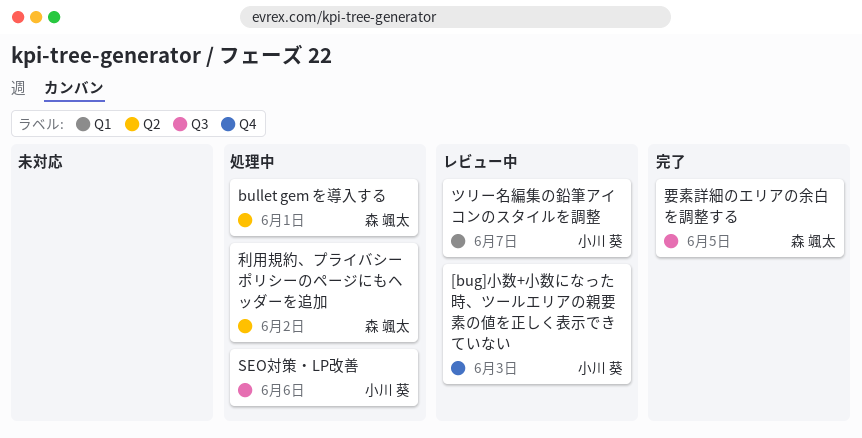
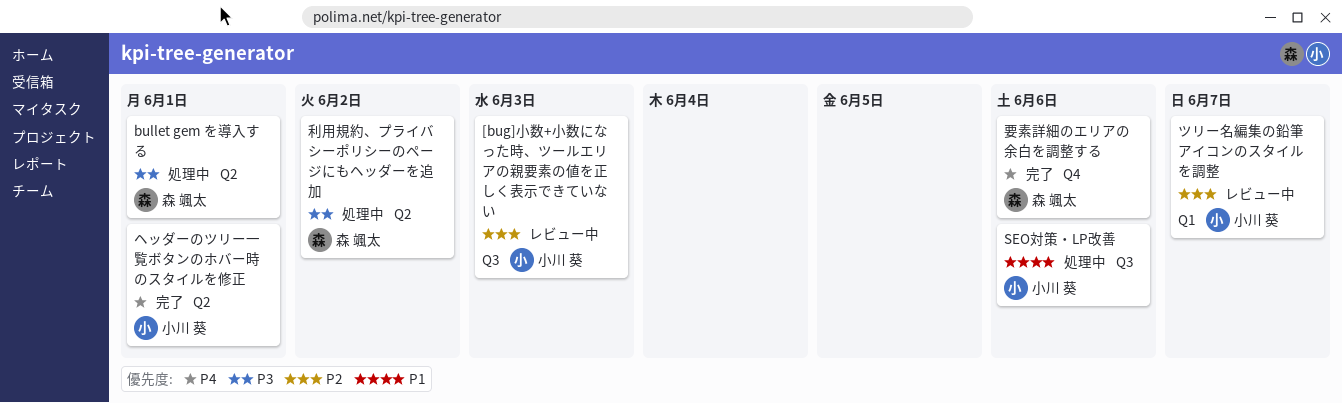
[bug]小数+小数になった時、ツールエリアの親要素の値を正しく表示できていない, label: Q4 -> Q3
ヘッダーのツリー一覧ボタンのホバー時のスタイルを修正: none -> present
要素詳細のエリアの余白を調整する, label: Q3 -> Q4
要素詳細のエリアの余白を調整する, due: Jun 5 -> Jun 6

